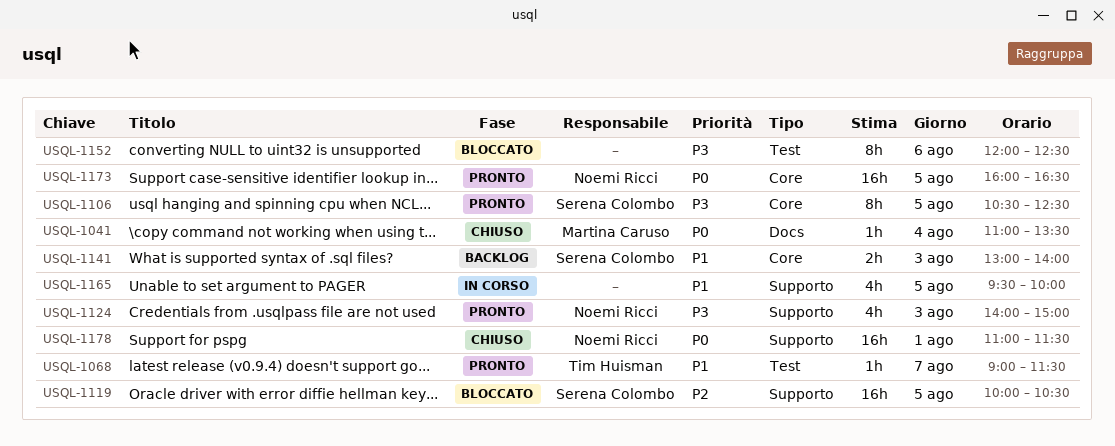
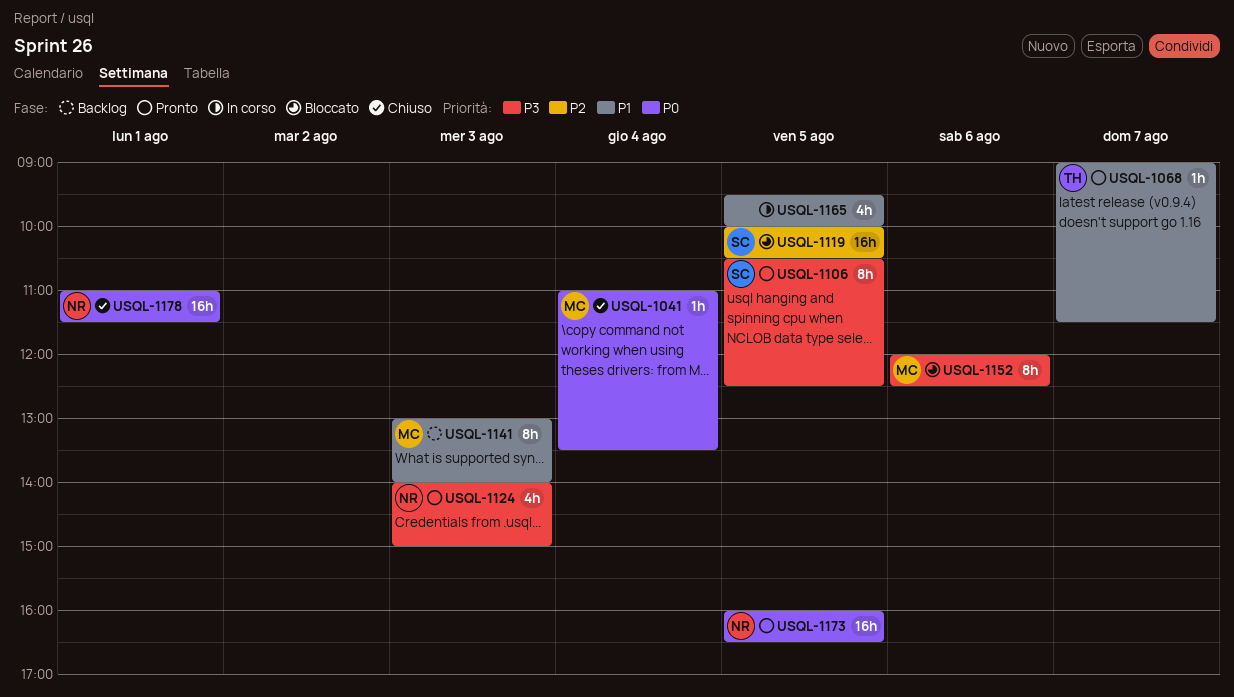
USQL-1141, owner: Serena Colombo -> Martina Caruso
USQL-1141, estimate: 2h -> 8h
USQL-1152, owner: none -> Martina Caruso

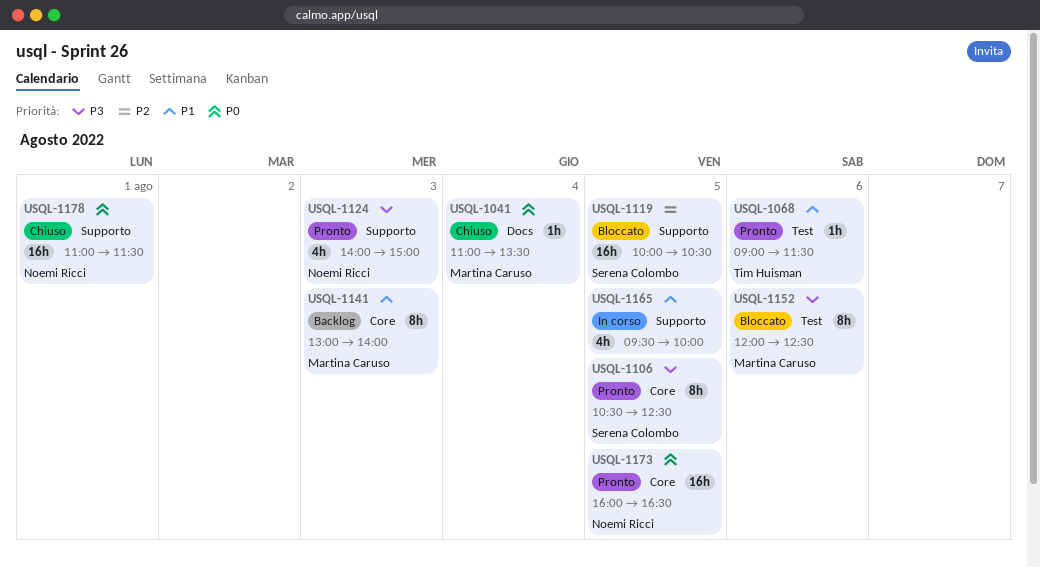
USQL-1068, day: Aug 7 -> Aug 6

